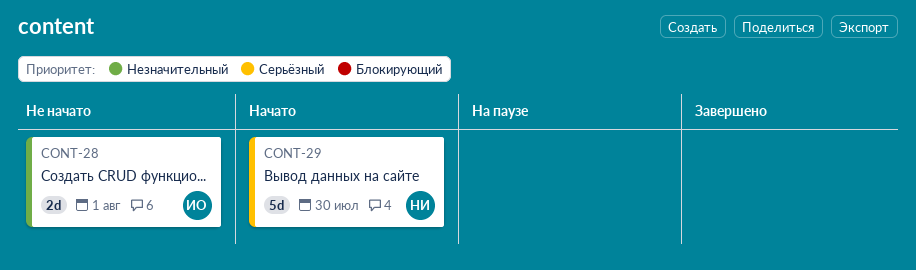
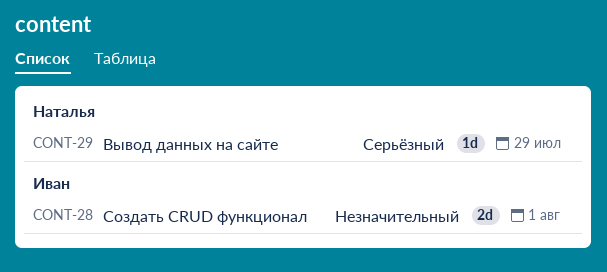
CONT-29, estimate: 5d -> 1d
CONT-29, due: Jul 30 -> Jul 29

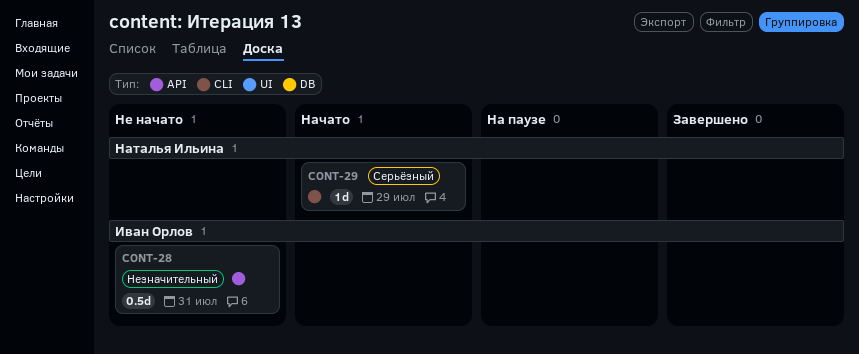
CONT-28, estimate: 2d -> 0.5d
CONT-28, due: Aug 1 -> Jul 31

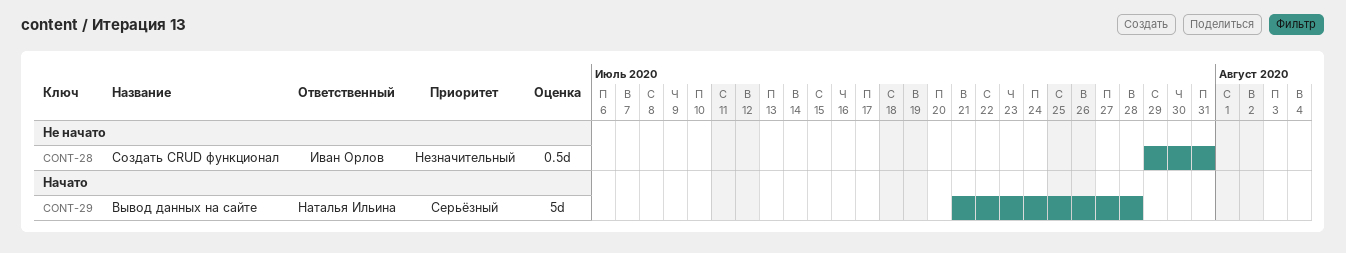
CONT-29, estimate: 1d -> 5d
CONT-29, due: Jul 29 -> Jul 28

